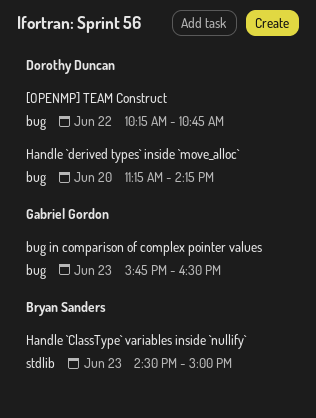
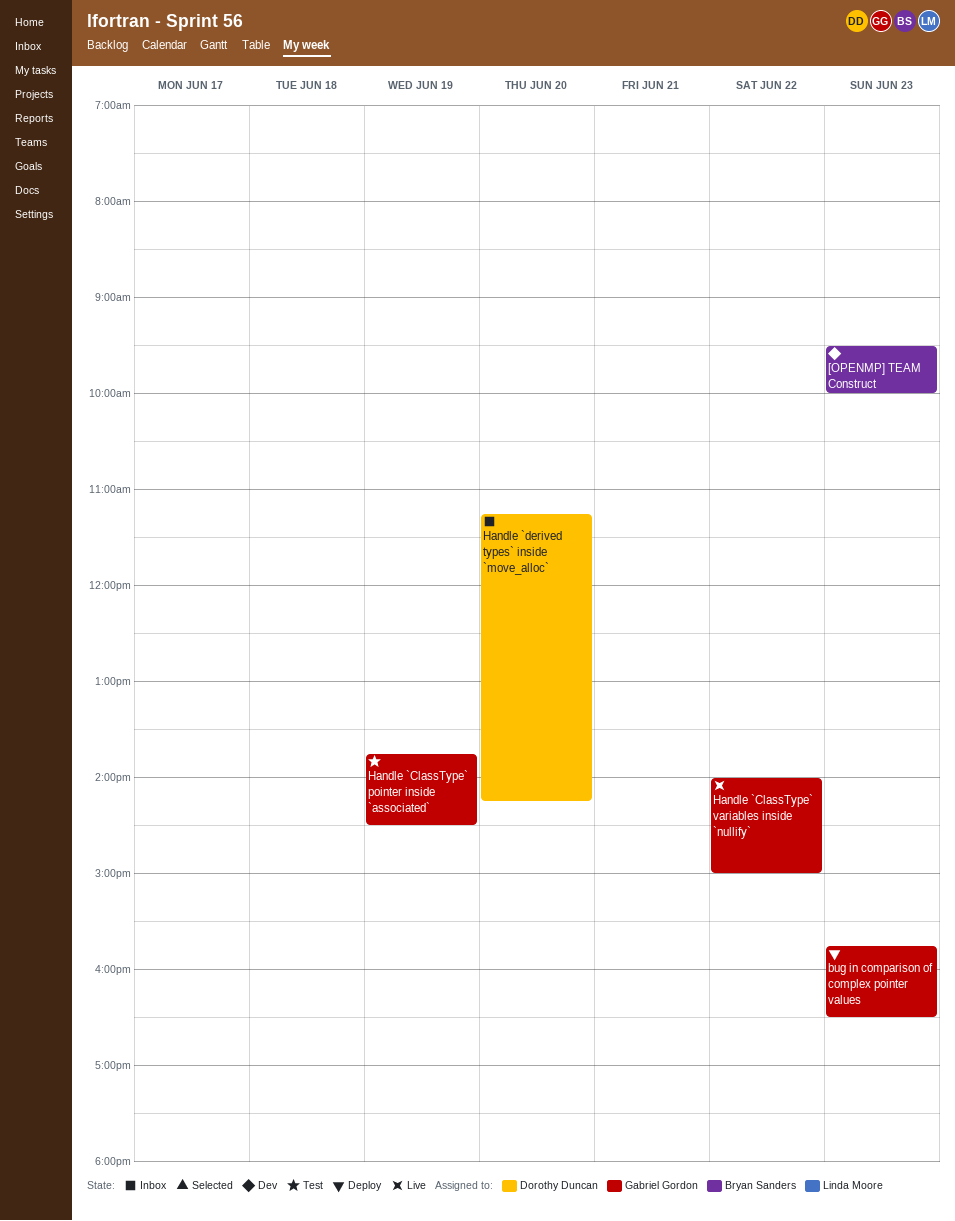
[OPENMP] TEAM Construct, owner: Dorothy Duncan -> Bryan Sanders
[OPENMP] TEAM Construct, day: Jun 22 -> Jun 23
[OPENMP] TEAM Construct, begins: 10:15 -> 09:30
[OPENMP] TEAM Construct, ends: 10:45 -> 10:00
Handle `ClassType` pointer inside `associated`: none -> present
Handle `ClassType` variables inside `nullify`, owner: Bryan Sanders -> Gabriel Gordon
Handle `ClassType` variables inside `nullify`, day: Jun 23 -> Jun 22
Handle `ClassType` variables inside `nullify`, begins: 14:30 -> 14:00

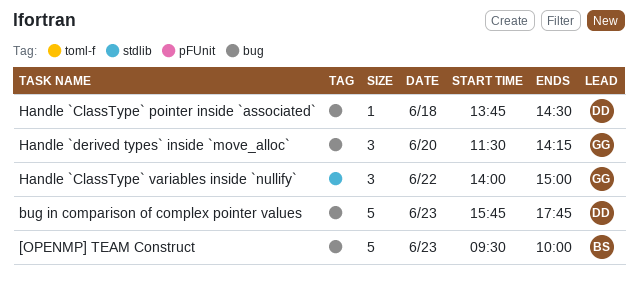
bug in comparison of complex pointer values, owner: Gabriel Gordon -> Dorothy Duncan
bug in comparison of complex pointer values, ends: 16:30 -> 17:45
Handle `ClassType` pointer inside `associated`, owner: Gabriel Gordon -> Dorothy Duncan
Handle `ClassType` pointer inside `associated`, day: Jun 19 -> Jun 18
Handle `derived types` inside `move_alloc`, owner: Dorothy Duncan -> Gabriel Gordon
Handle `derived types` inside `move_alloc`, begins: 11:15 -> 11:30

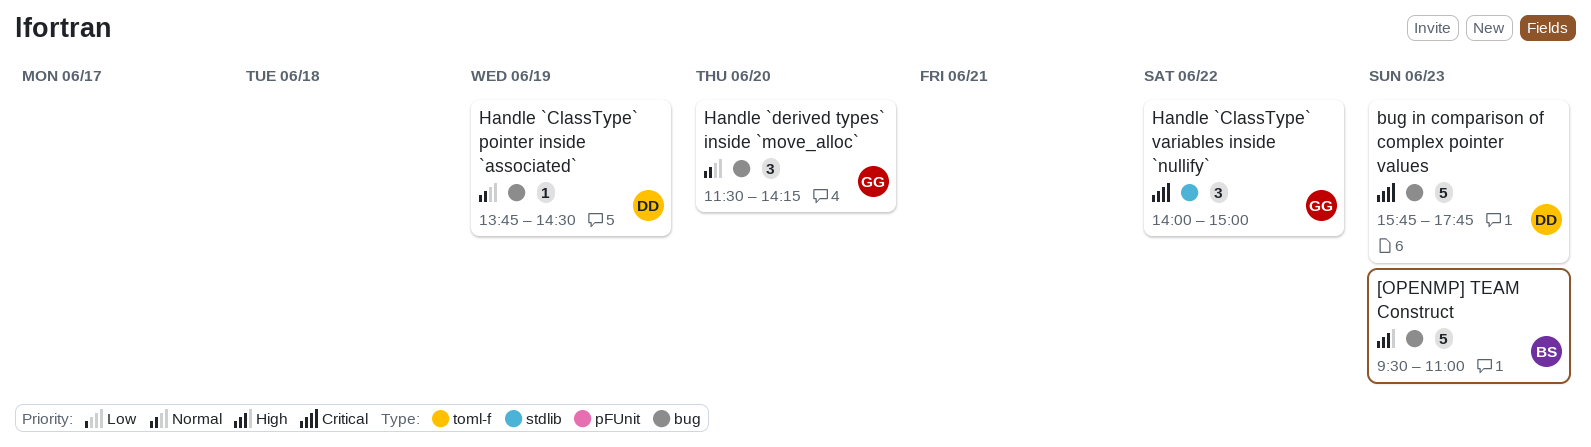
[OPENMP] TEAM Construct, ends: 10:00 -> 11:00
Handle `ClassType` pointer inside `associated`, day: Jun 18 -> Jun 19

